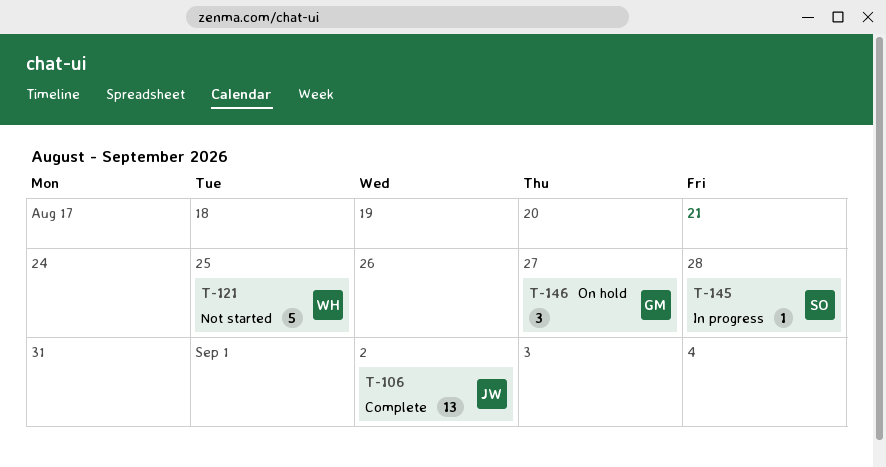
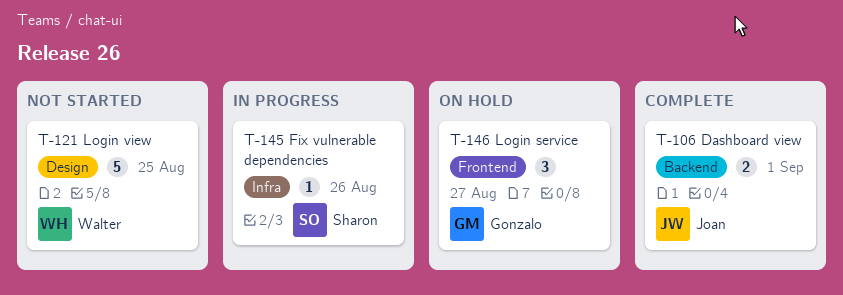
T-106, estimate: 13 -> 2
T-106, due: Sep 2 -> Sep 1
T-145, due: Aug 28 -> Aug 26

